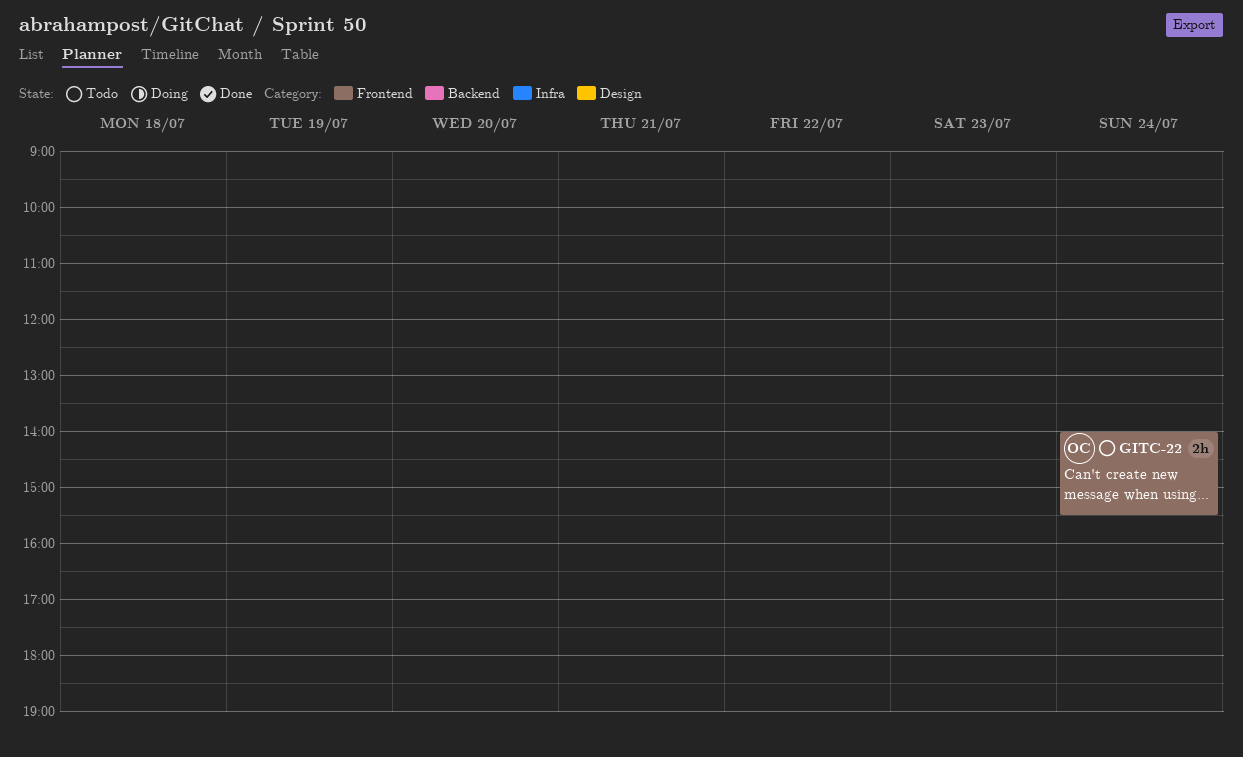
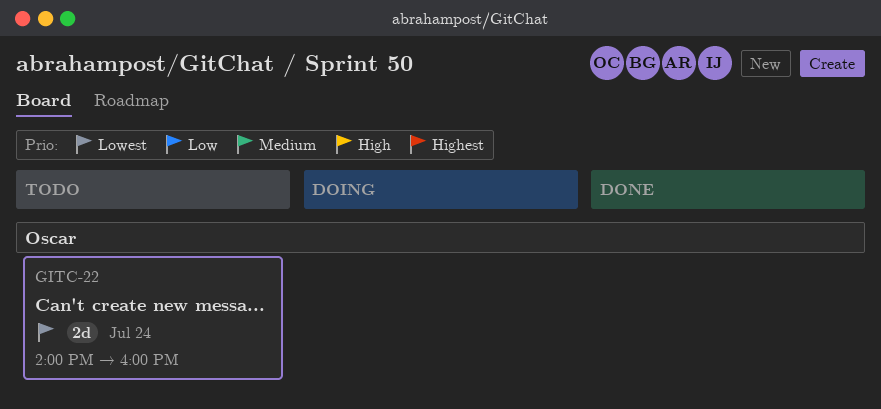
GITC-22, estimate: 2h -> 2d
GITC-22, ends: 15:30 -> 16:00

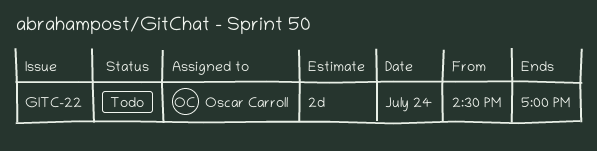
GITC-22, begins: 14:00 -> 14:30
GITC-22, ends: 16:00 -> 17:00

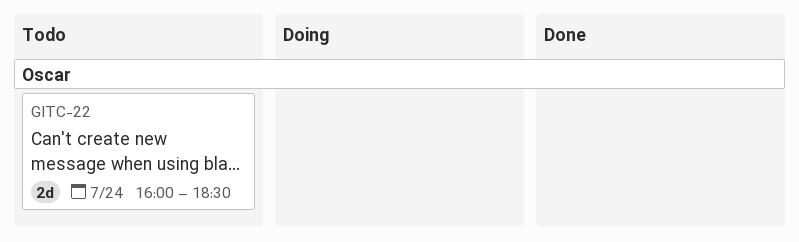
GITC-22, begins: 14:30 -> 16:00
GITC-22, ends: 17:00 -> 18:30

